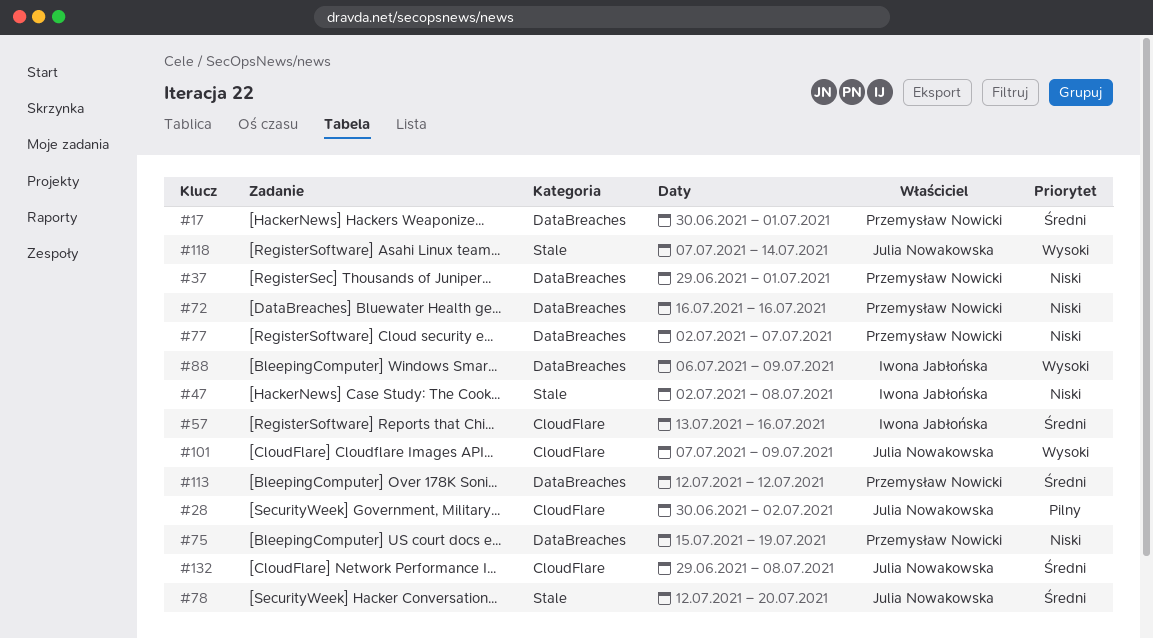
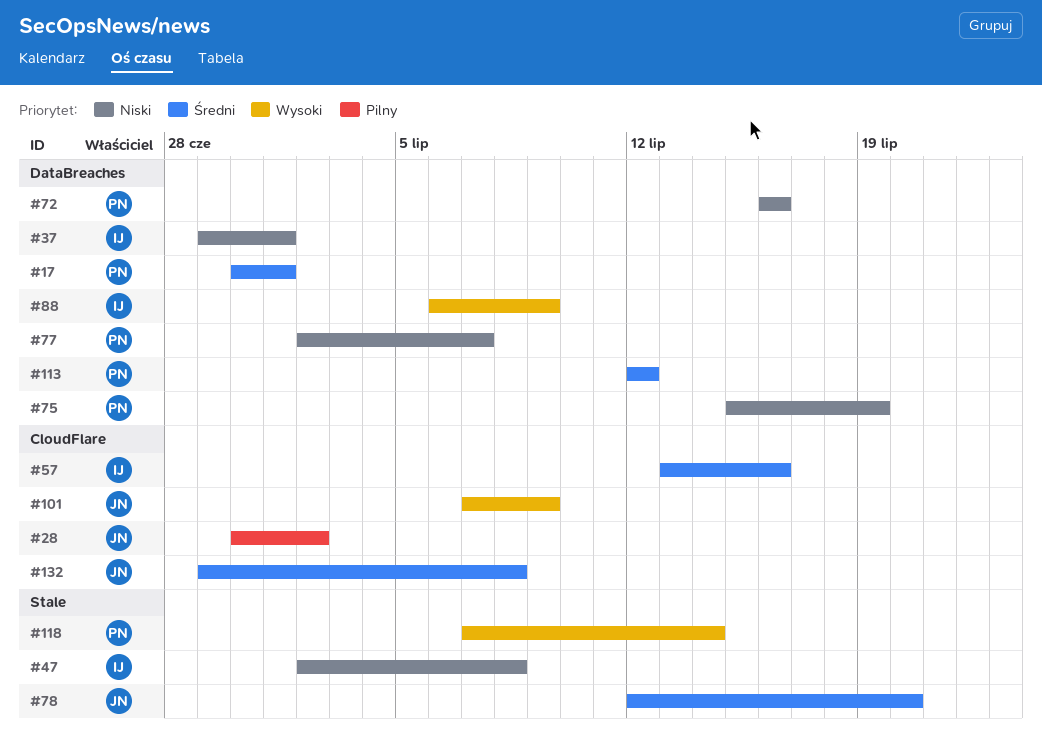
#37, owner: Przemysław Nowicki -> Iwona Jabłońska
#118, owner: Julia Nowakowska -> Przemysław Nowicki

